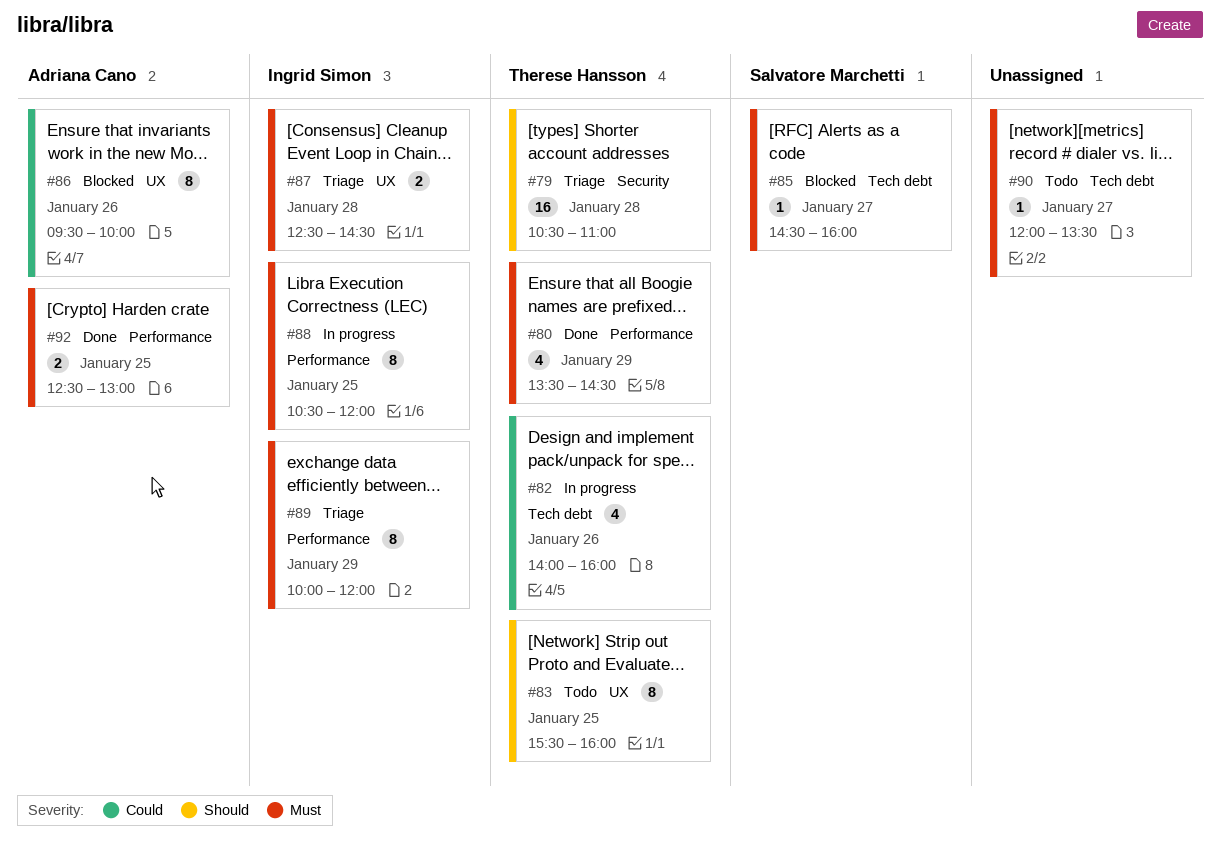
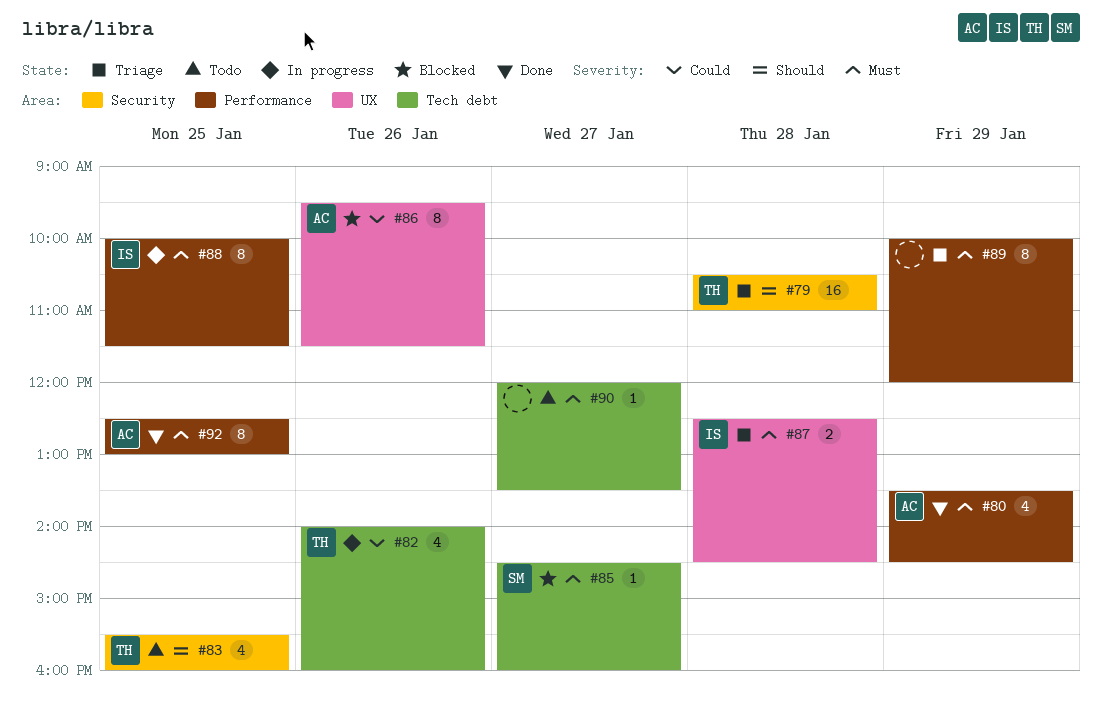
#80, owner: Therese Hansson -> Adriana Cano
#83, label: UX -> Security
#83, estimate: 8 -> 4
#86, ends: 10:00 -> 11:30
#88, begins: 10:30 -> 10:00
#88, ends: 12:00 -> 11:30
#89, owner: Ingrid Simon -> none
#92, estimate: 2 -> 8

